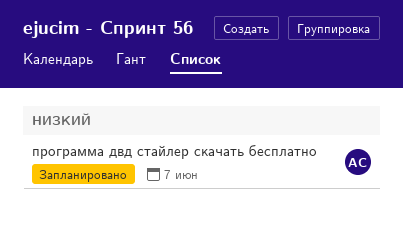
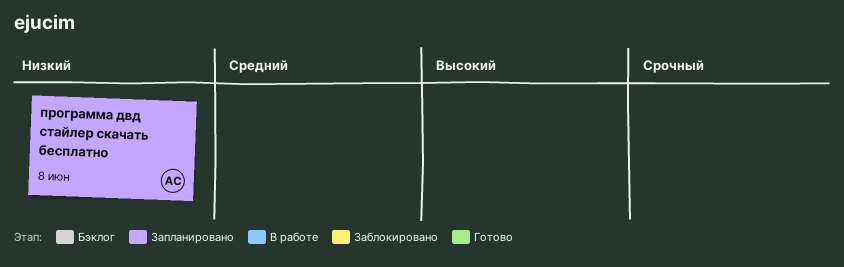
программа двд стайлер скачать бесплатно, due: Jun 7 -> Jun 8

